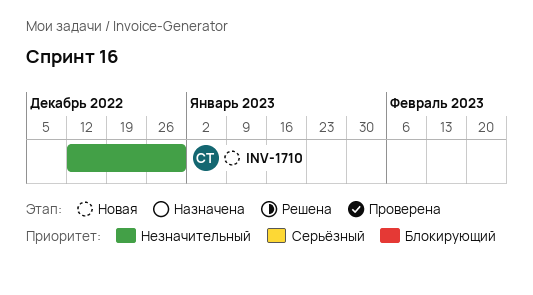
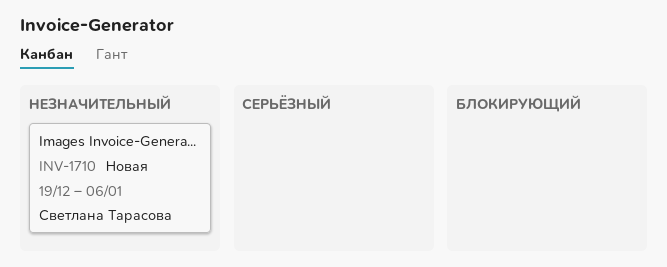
INV-1710, start: Dec 12 -> Dec 19
INV-1710, due: Dec 30 -> Jan 6

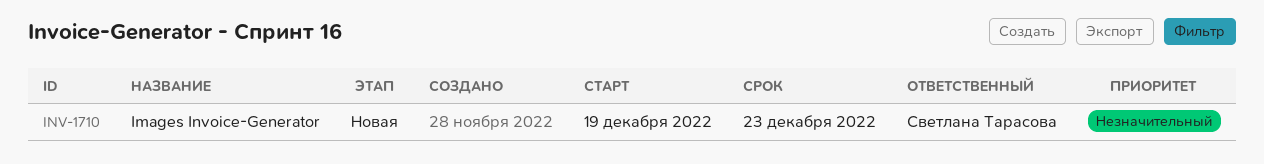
INV-1710, due: Jan 6 -> Dec 23

